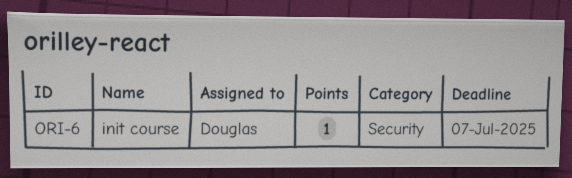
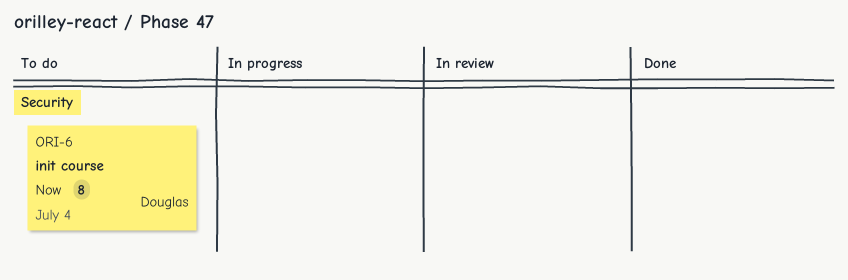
ORI-6, estimate: 1 -> 8
ORI-6, due: Jul 7 -> Jul 4

